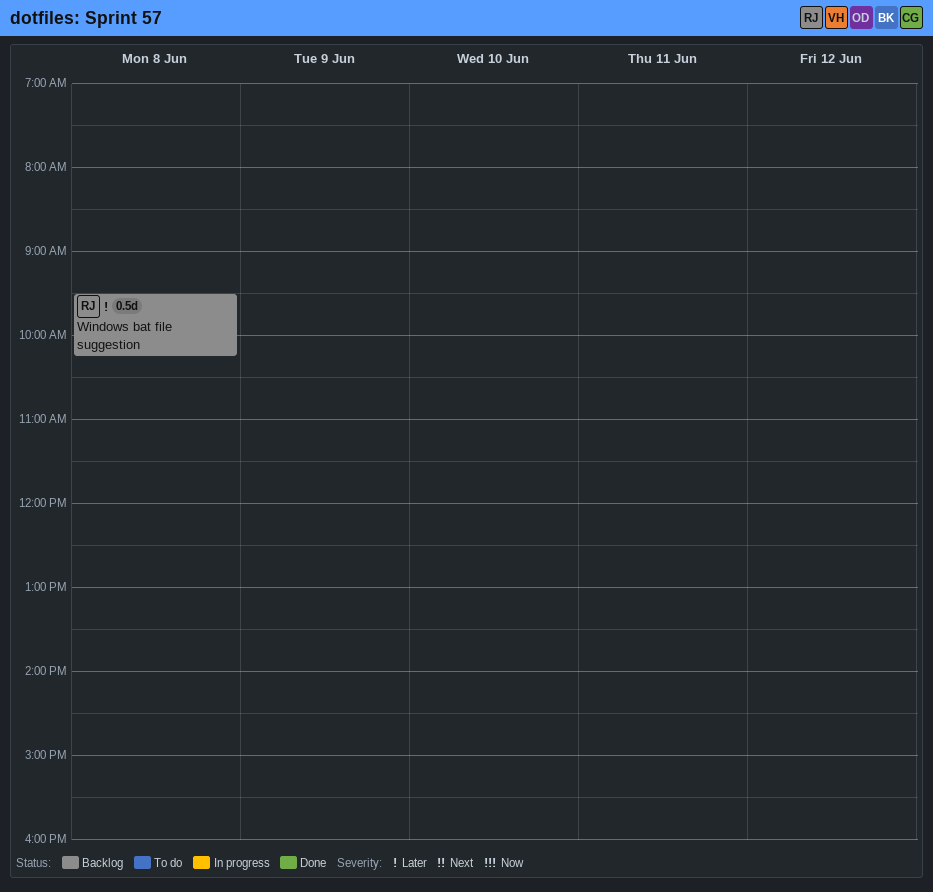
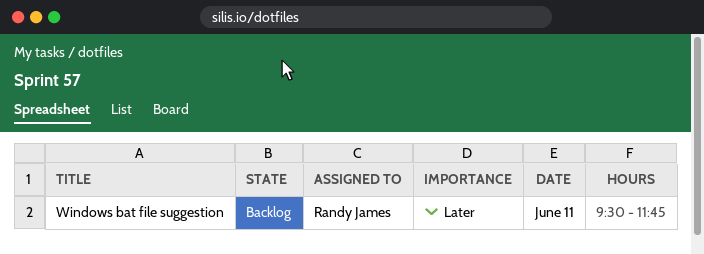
Windows bat file suggestion, day: Jun 8 -> Jun 11
Windows bat file suggestion, ends: 10:15 -> 11:45

